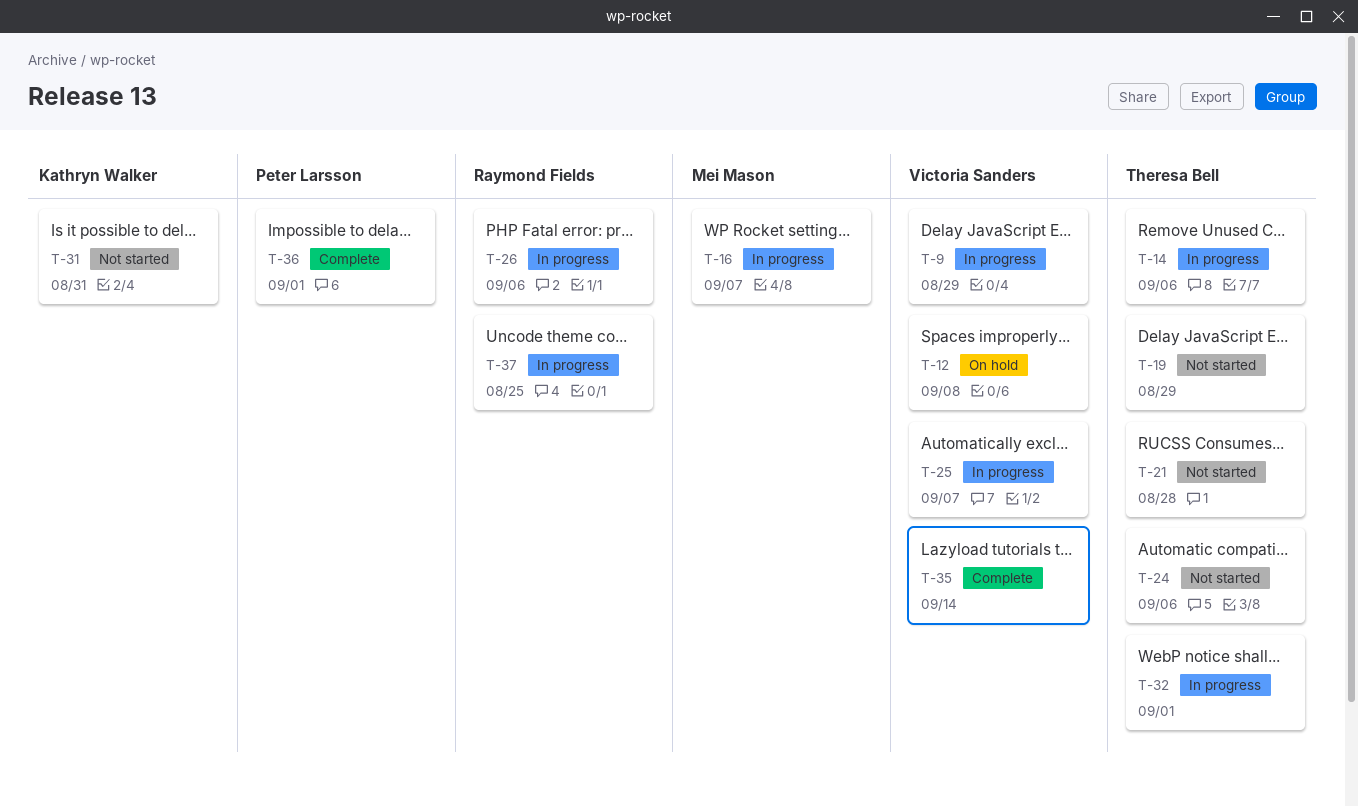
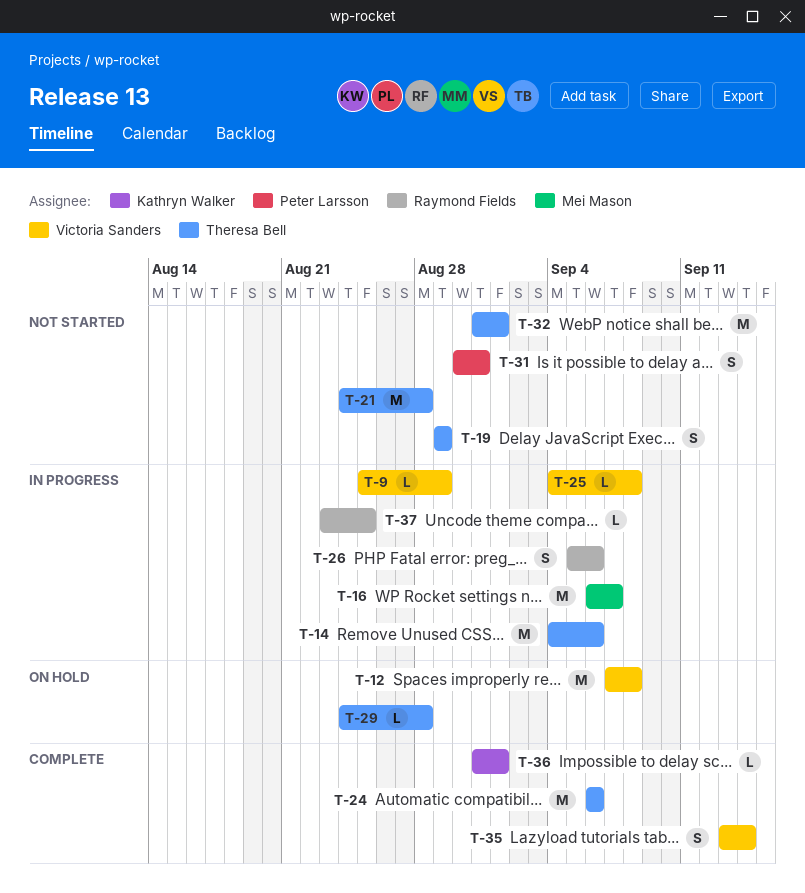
T-24, status: Not started -> Complete
T-25, due: Sep 7 -> Sep 8
T-29: none -> present
T-31, owner: Kathryn Walker -> Peter Larsson
T-32, status: In progress -> Not started
T-36, owner: Peter Larsson -> Kathryn Walker

